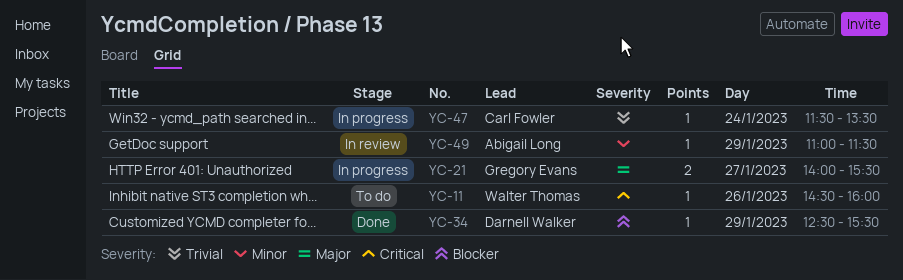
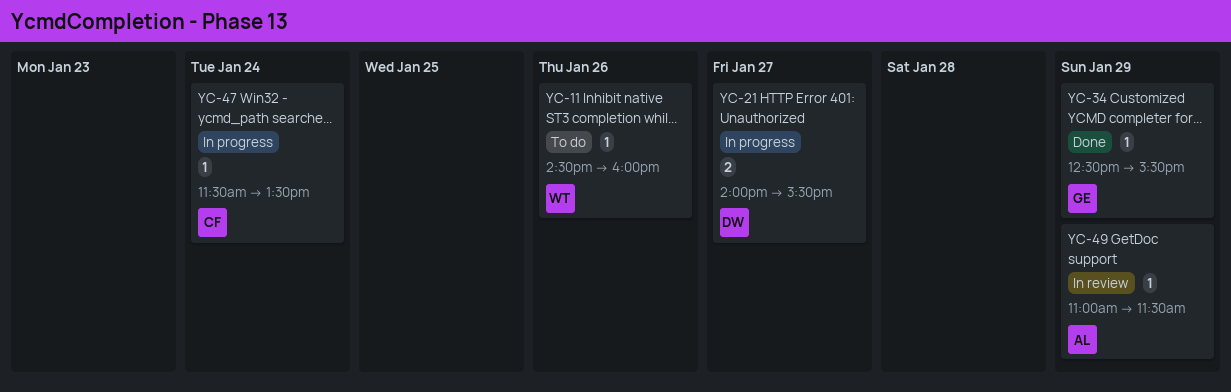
YC-21, owner: Gregory Evans -> Darnell Walker
YC-34, owner: Darnell Walker -> Gregory Evans

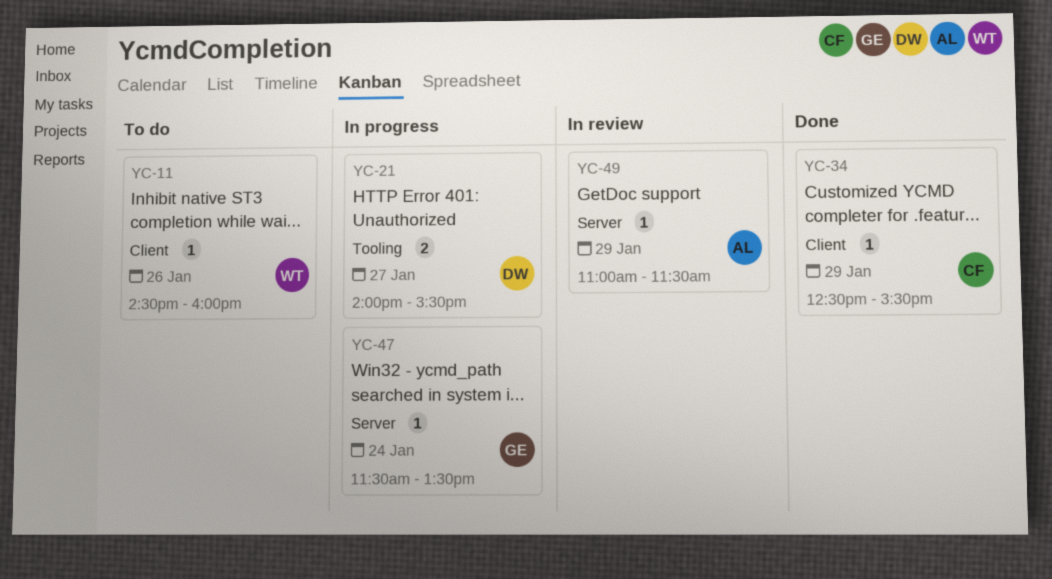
YC-34, owner: GE -> CF
YC-47, owner: CF -> GE

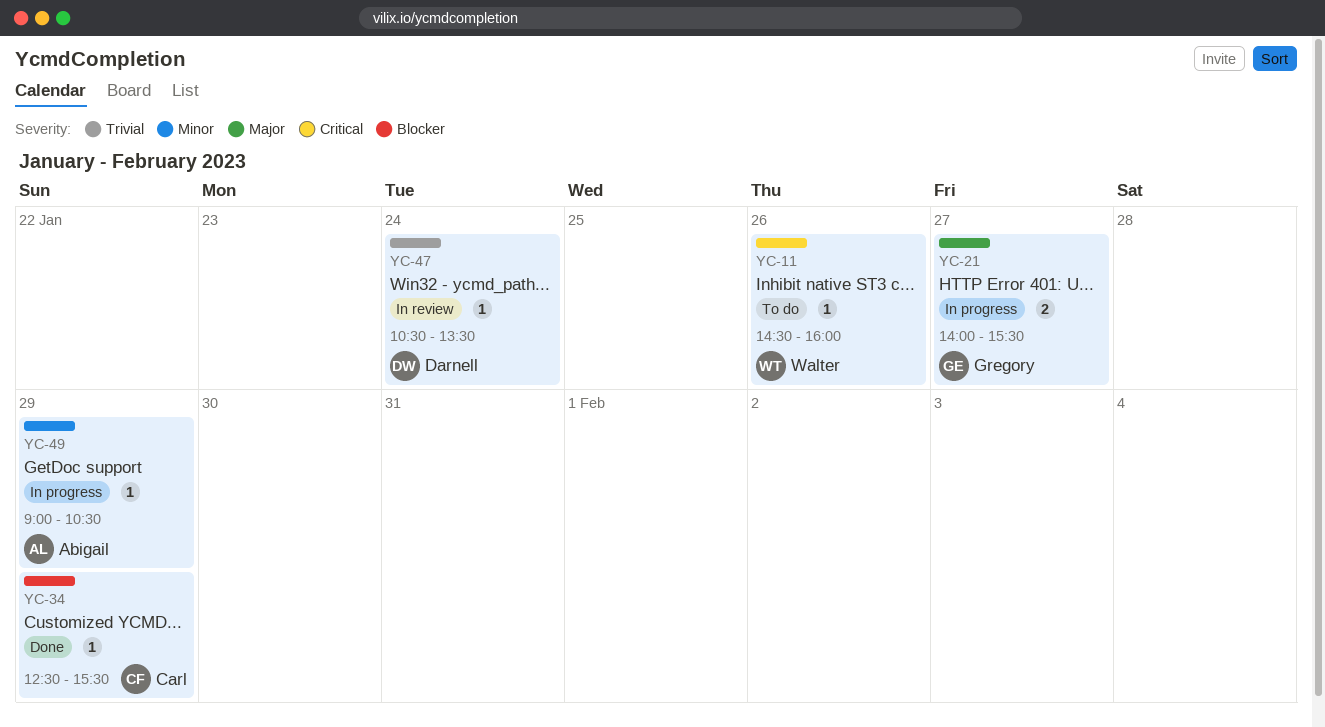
YC-21, owner: Darnell -> Gregory
YC-47, status: In progress -> In review
YC-47, owner: Gregory -> Darnell
YC-47, begins: 11:30 -> 10:30
YC-49, status: In review -> In progress
YC-49, begins: 11:00 -> 09:00
YC-49, ends: 11:30 -> 10:30

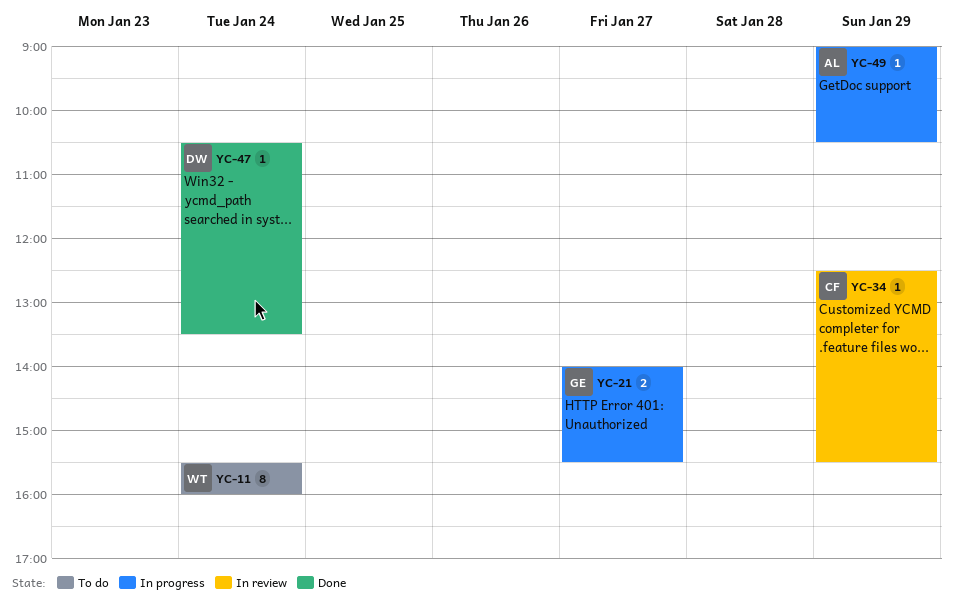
YC-11, estimate: 1 -> 8
YC-11, day: Jan 26 -> Jan 24
YC-11, begins: 14:30 -> 15:30
YC-34, status: Done -> In review
YC-47, status: In review -> Done

